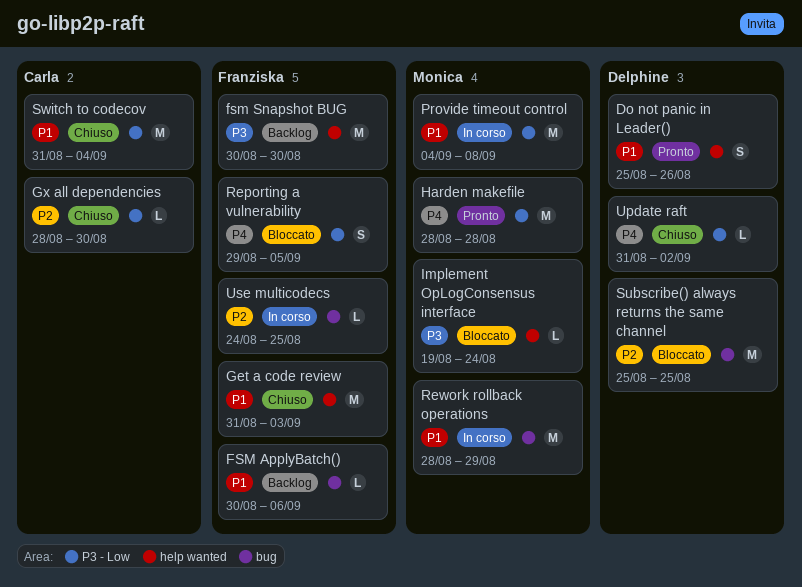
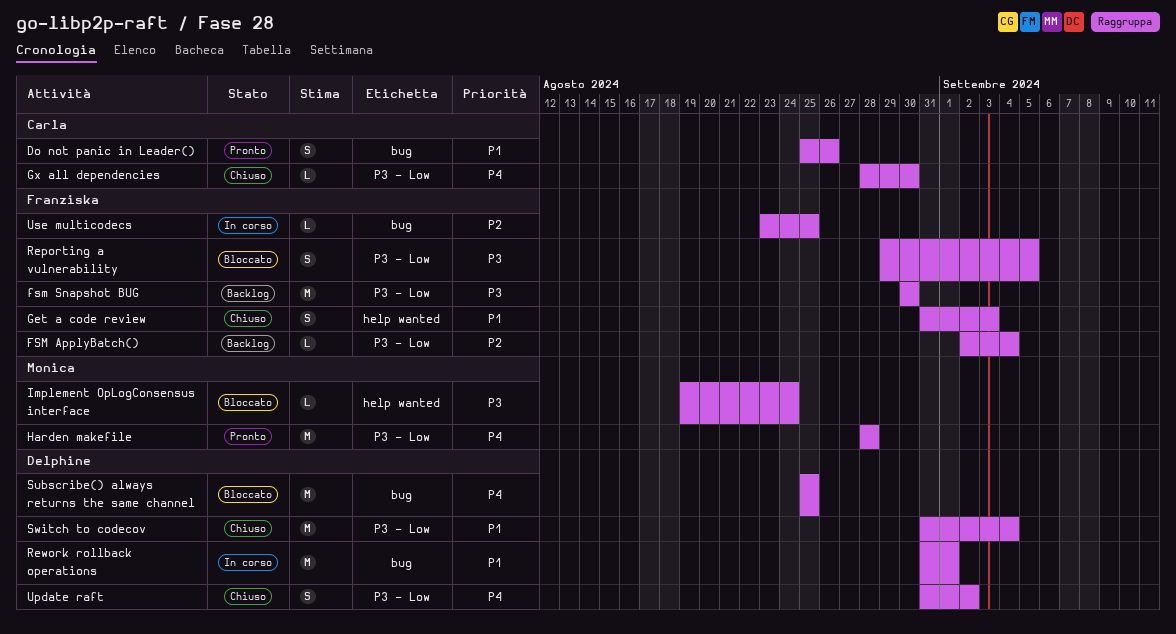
Do not panic in Leader(), owner: Delphine -> Carla
Do not panic in Leader(), label: help wanted -> bug
FSM ApplyBatch(), priority: P1 -> P2
FSM ApplyBatch(), label: bug -> P3 - Low
FSM ApplyBatch(), start: Aug 30 -> Sep 2
FSM ApplyBatch(), due: Sep 6 -> Sep 4
fsm Snapshot BUG, label: help wanted -> P3 - Low
Get a code review, estimate: M -> S
Gx all dependencies, priority: P2 -> P4
Provide timeout control: present -> none
Reporting a vulnerability, priority: P4 -> P3
Rework rollback operations, owner: Monica -> Delphine
Rework rollback operations, start: Aug 28 -> Aug 31
Rework rollback operations, due: Aug 29 -> Sep 1
Subscribe() always returns the same channel, priority: P2 -> P4
Switch to codecov, owner: Carla -> Delphine
Update raft, estimate: L -> S
Use multicodecs, start: Aug 24 -> Aug 23

